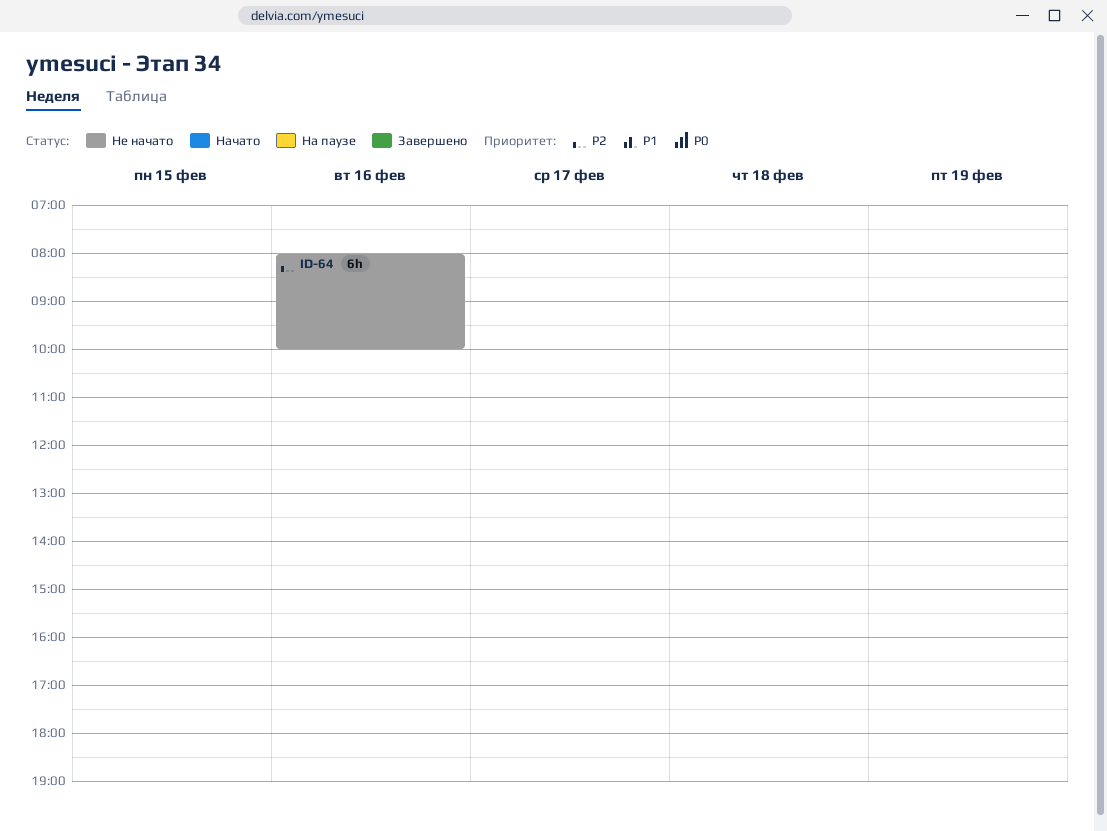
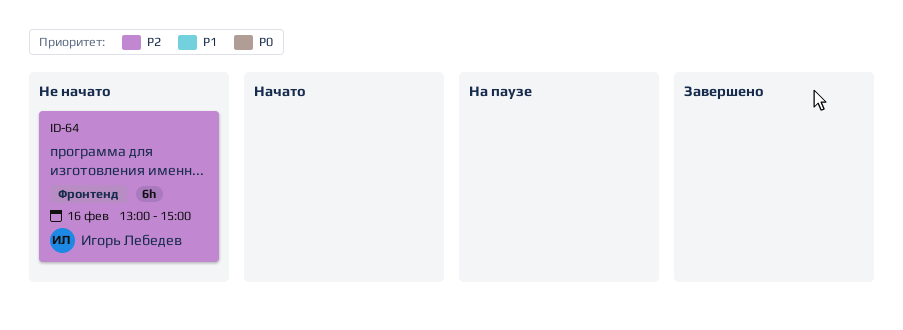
ID-64, begins: 08:00 -> 13:00
ID-64, ends: 10:00 -> 15:00

